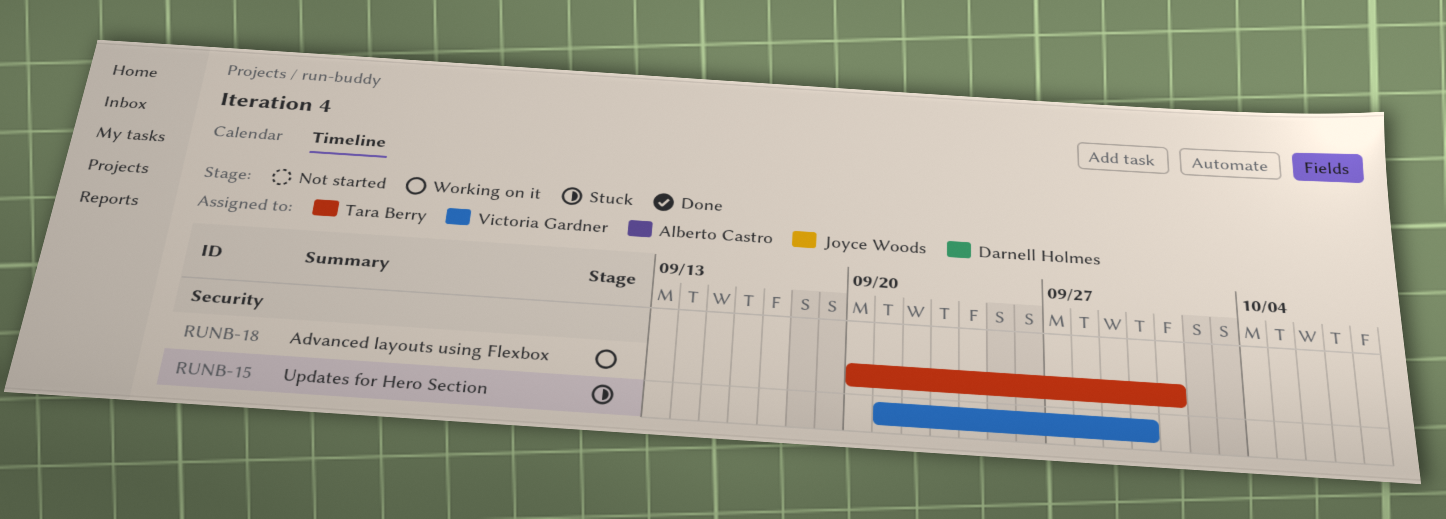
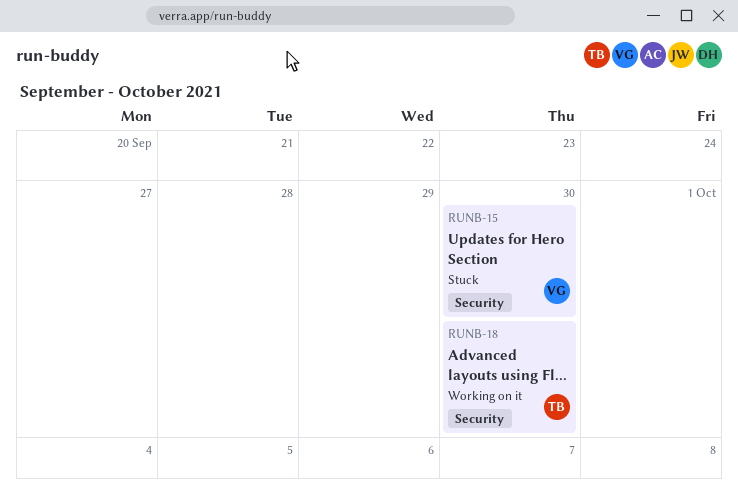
RUNB-18, due: Oct 1 -> Sep 30

